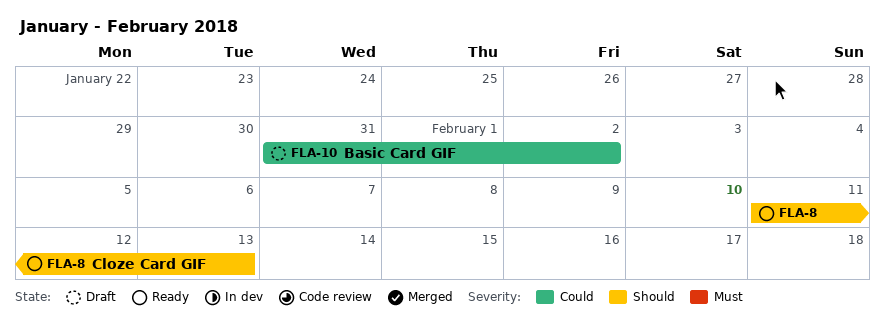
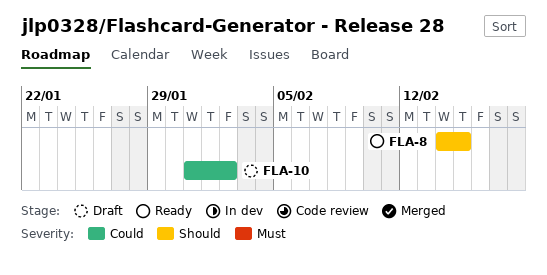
FLA-8, start: Feb 11 -> Feb 14
FLA-8, due: Feb 13 -> Feb 15

